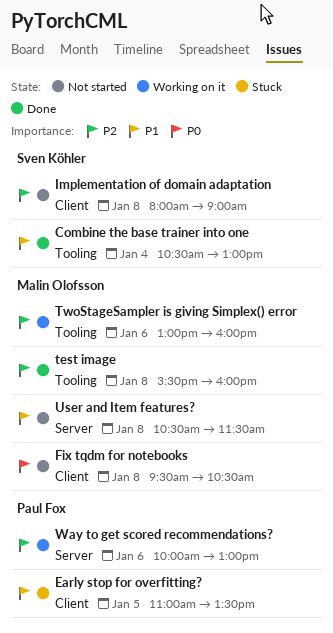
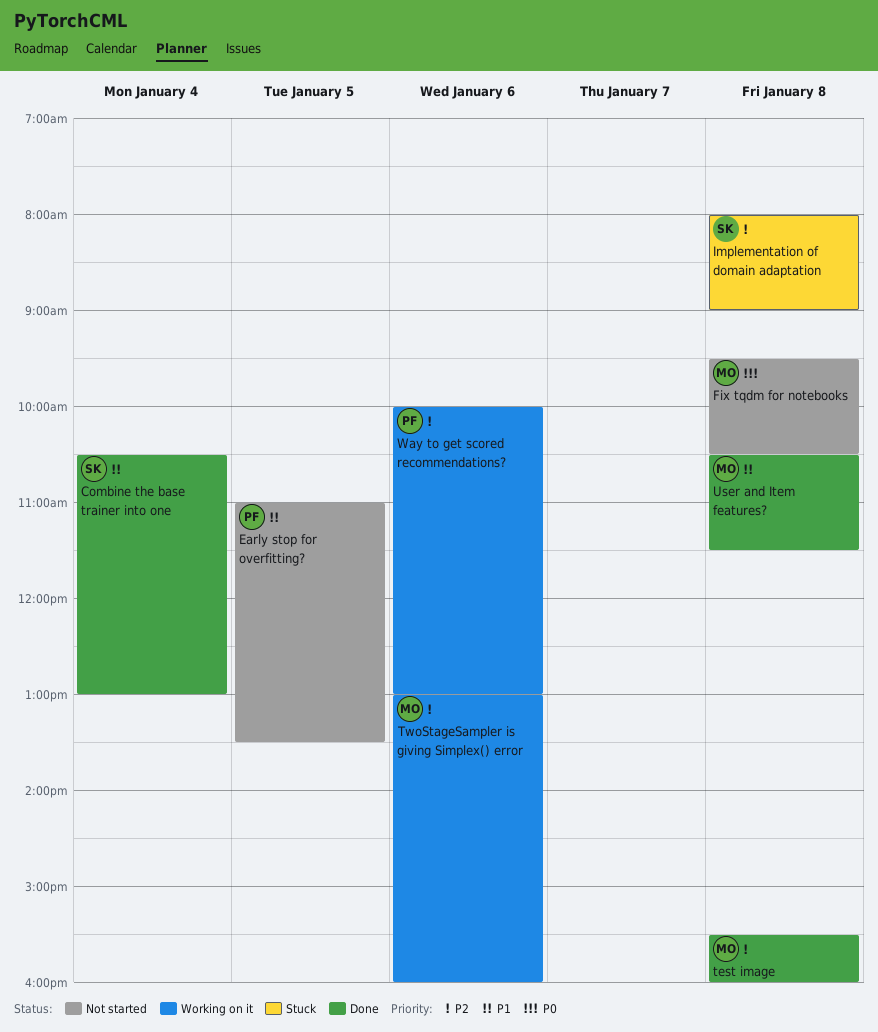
Early stop for overfitting?, status: Stuck -> Not started
Implementation of domain adaptation, status: Not started -> Stuck
User and Item features?, status: Not started -> Done

